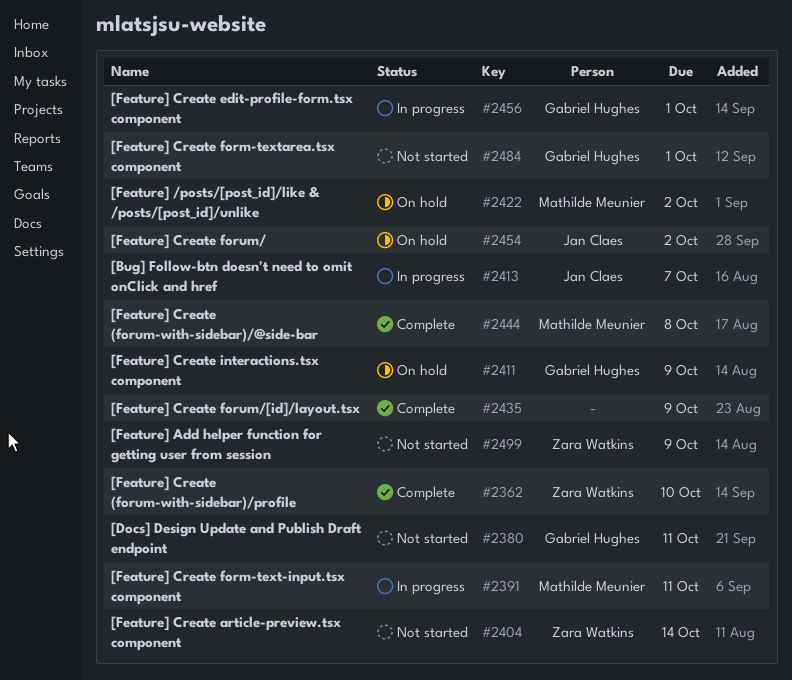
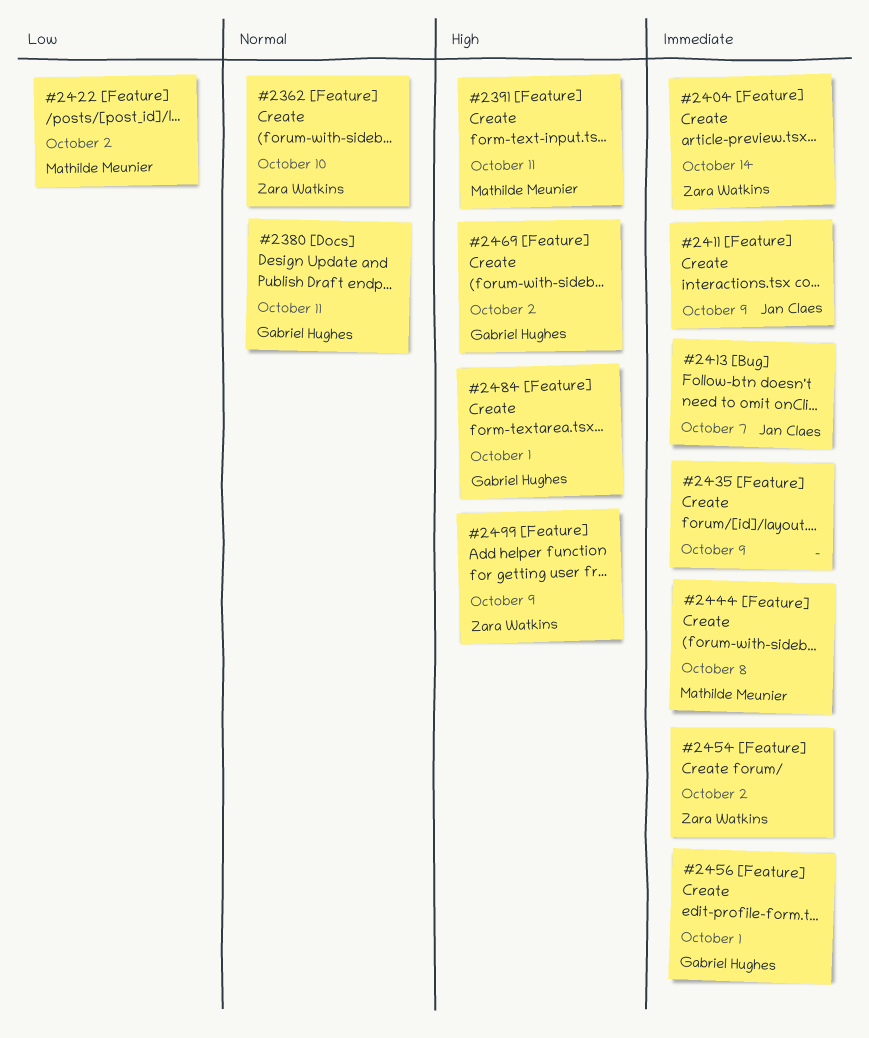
#2411, owner: Gabriel Hughes -> Jan Claes
#2454, owner: Jan Claes -> Zara Watkins
#2469: none -> present

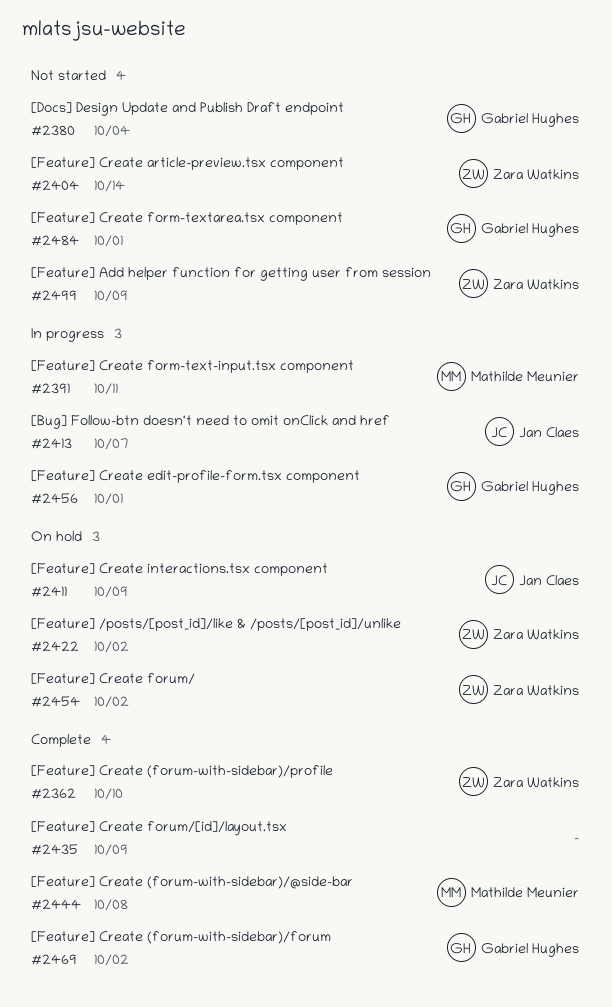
#2380, due: Oct 11 -> Oct 4
#2422, owner: Mathilde Meunier -> Zara Watkins

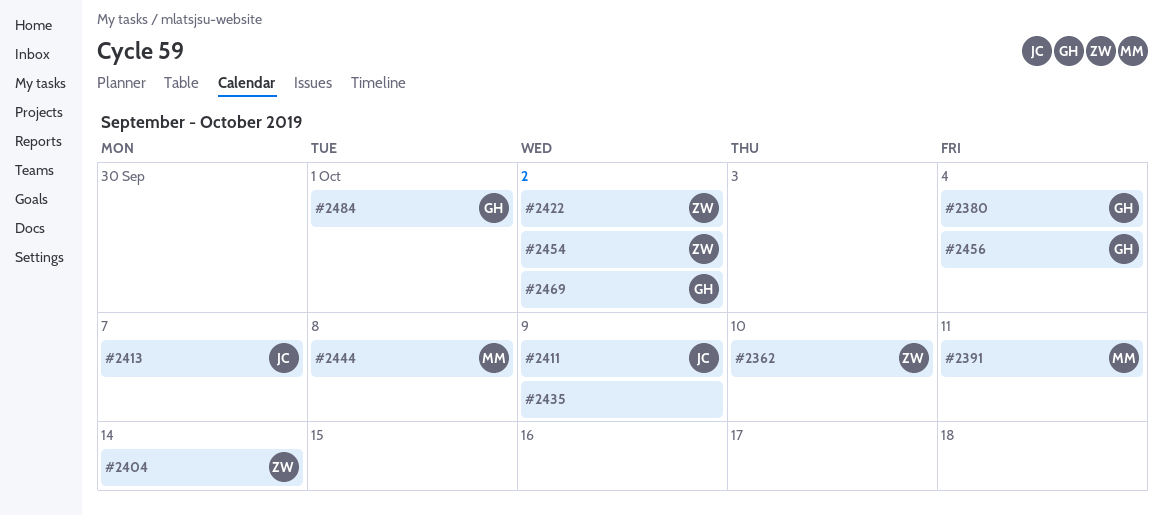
#2456, due: Oct 1 -> Oct 4
#2499: present -> none

